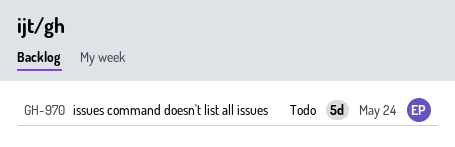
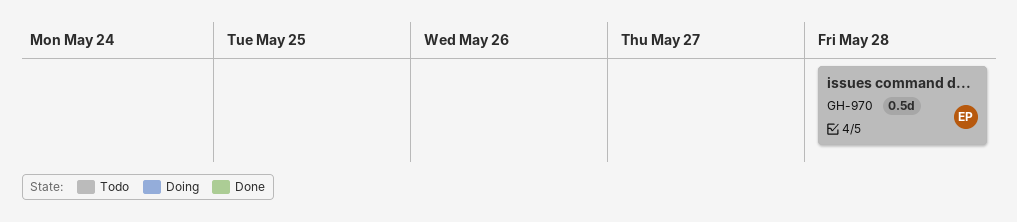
GH-970, estimate: 5d -> 0.5d
GH-970, due: May 24 -> May 28

